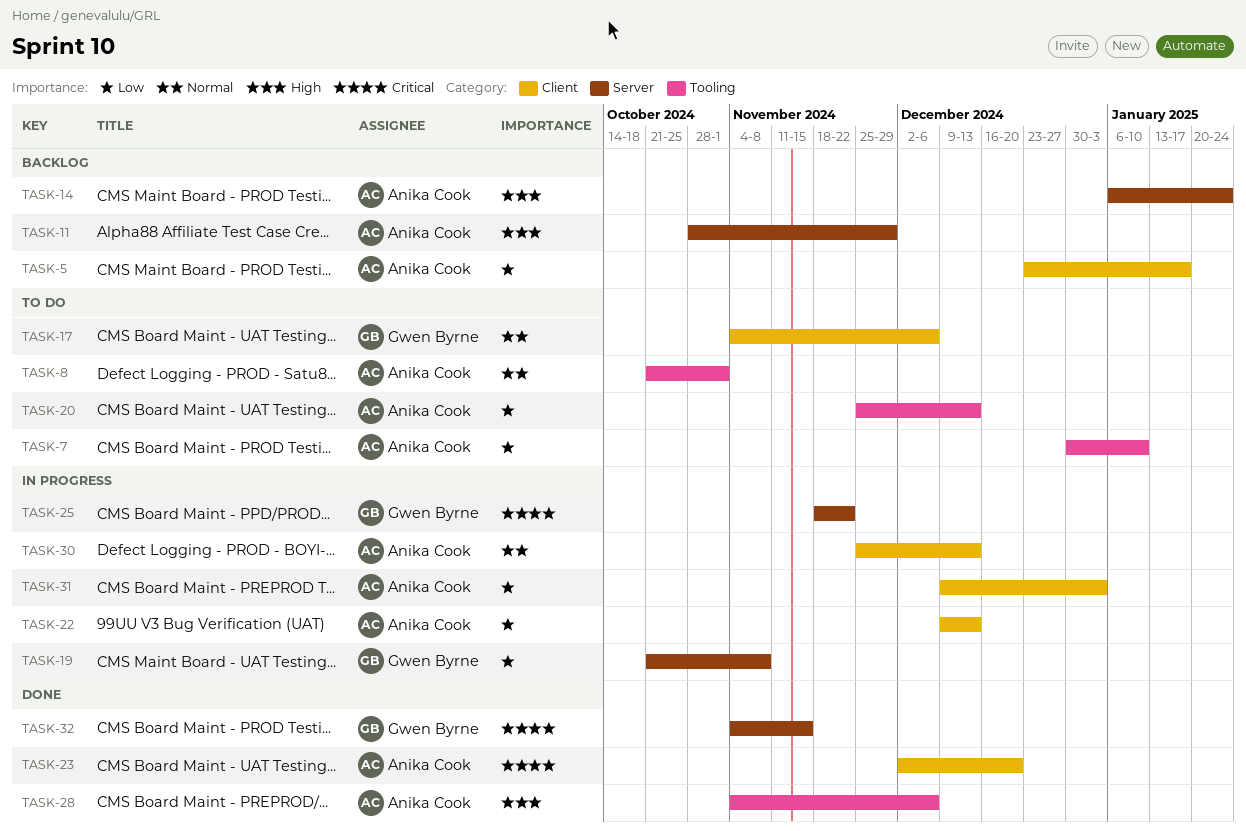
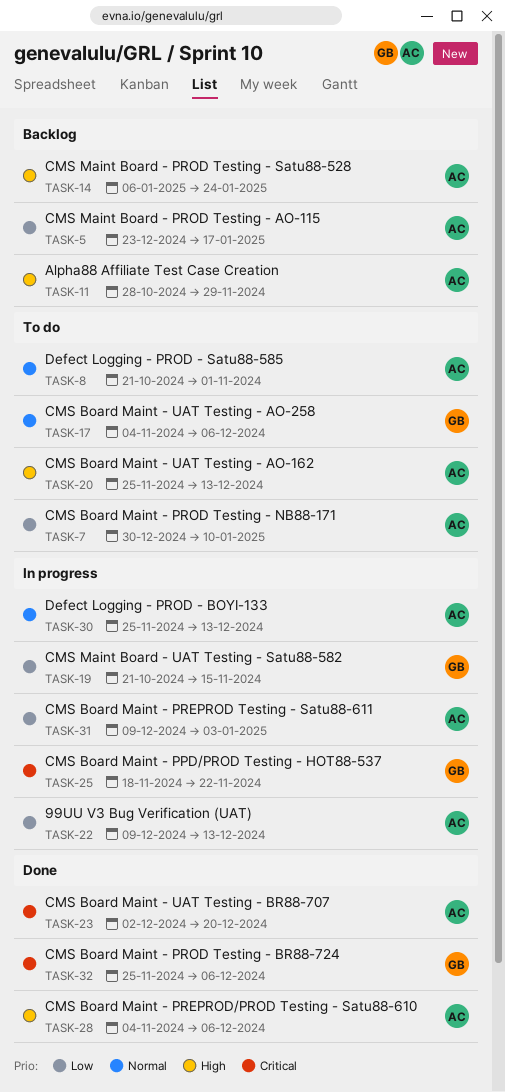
TASK-19, due: Nov 8 -> Nov 15
TASK-20, priority: Low -> High
TASK-32, start: Nov 4 -> Nov 25
TASK-32, due: Nov 15 -> Dec 6

